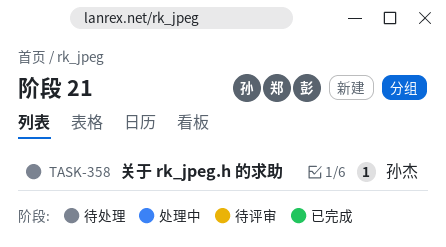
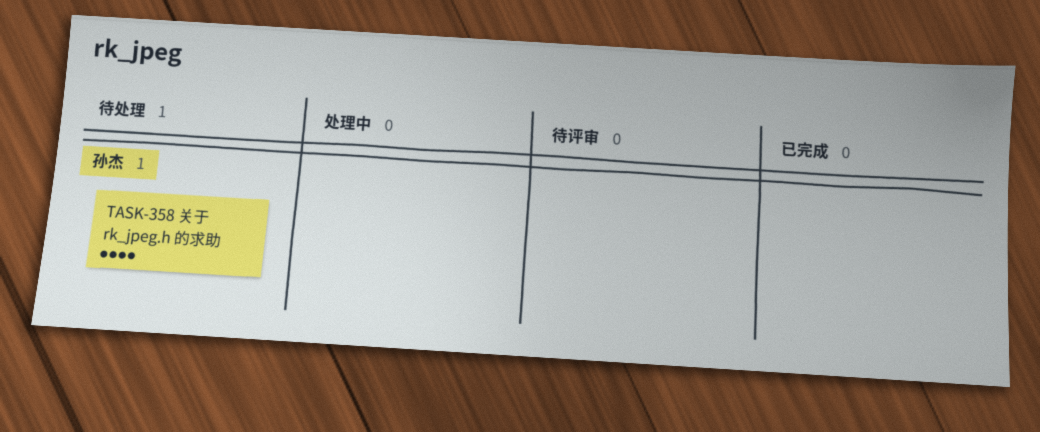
TASK-358, estimate: 1 -> 4

